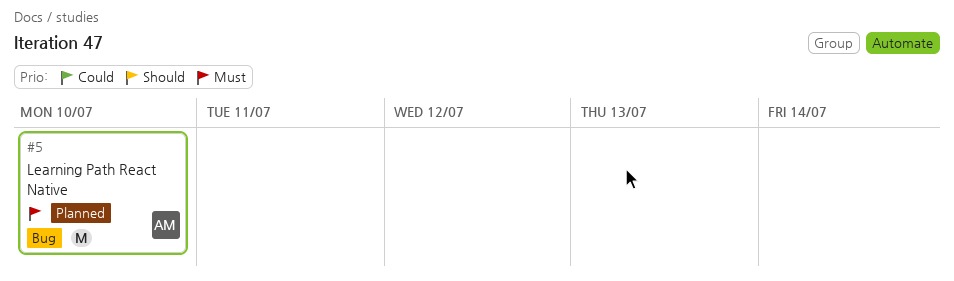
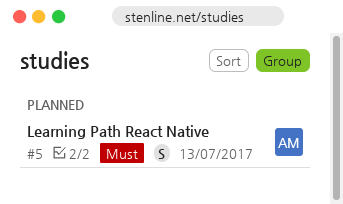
#5, estimate: M -> S
#5, due: Jul 10 -> Jul 13

